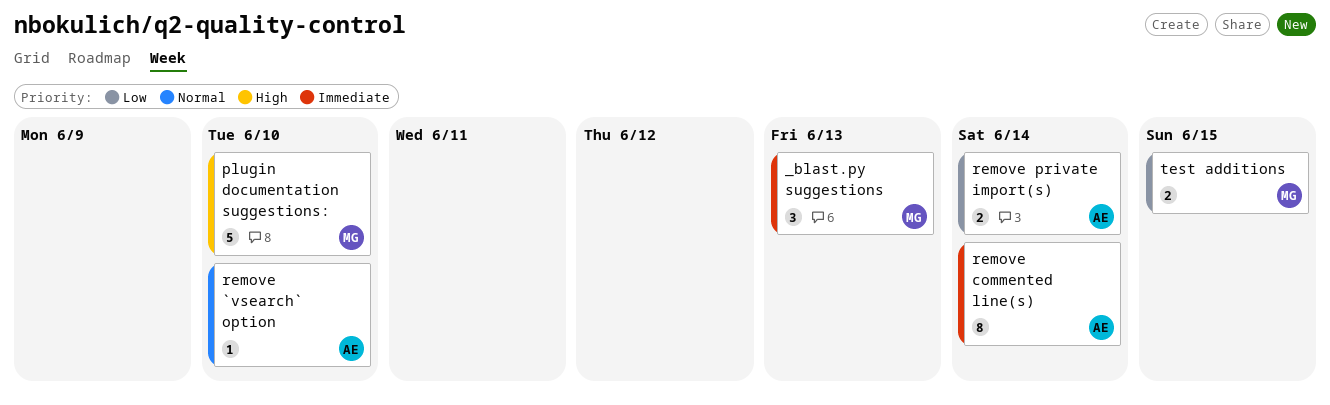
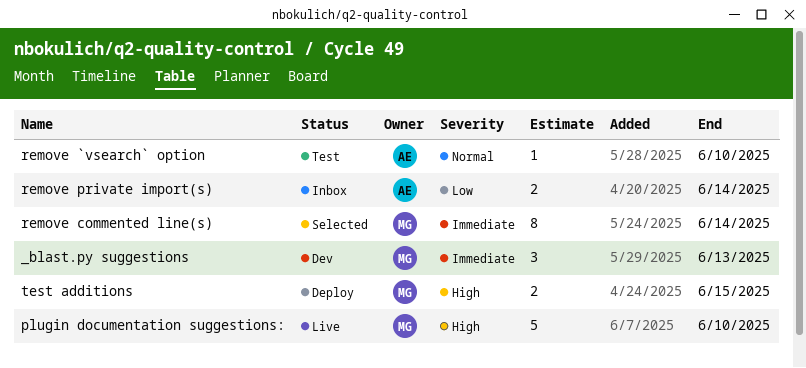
remove commented line(s), owner: AE -> MG
test additions, priority: Low -> High

